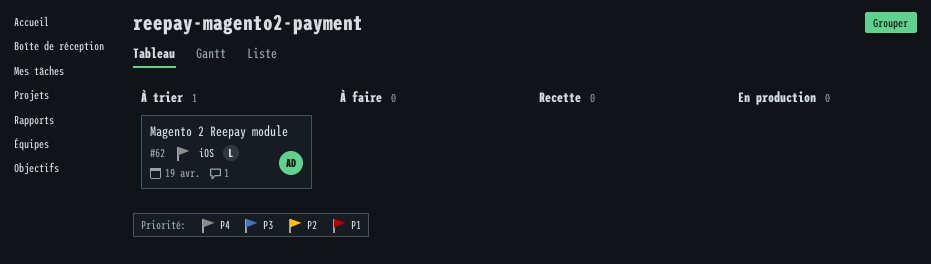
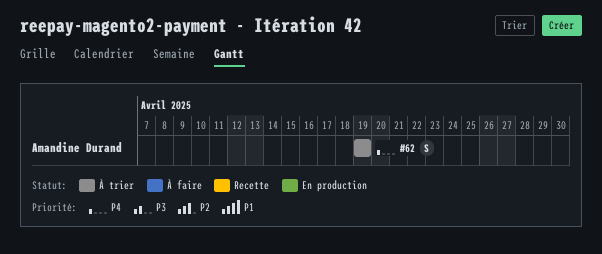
#62, estimate: L -> S

